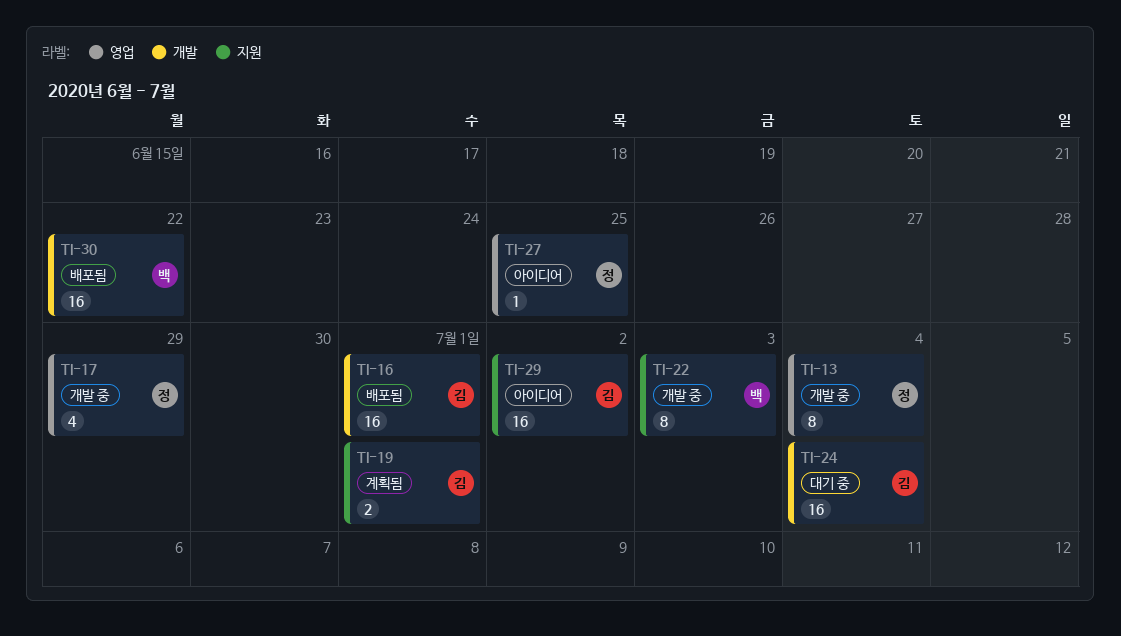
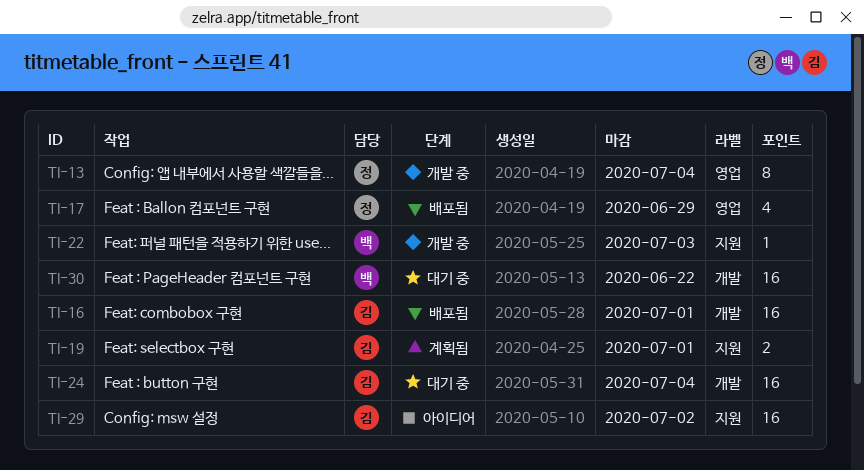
TI-17, status: 개발 중 -> 배포됨
TI-22, estimate: 8 -> 1
TI-27: present -> none
TI-30, status: 배포됨 -> 대기 중

